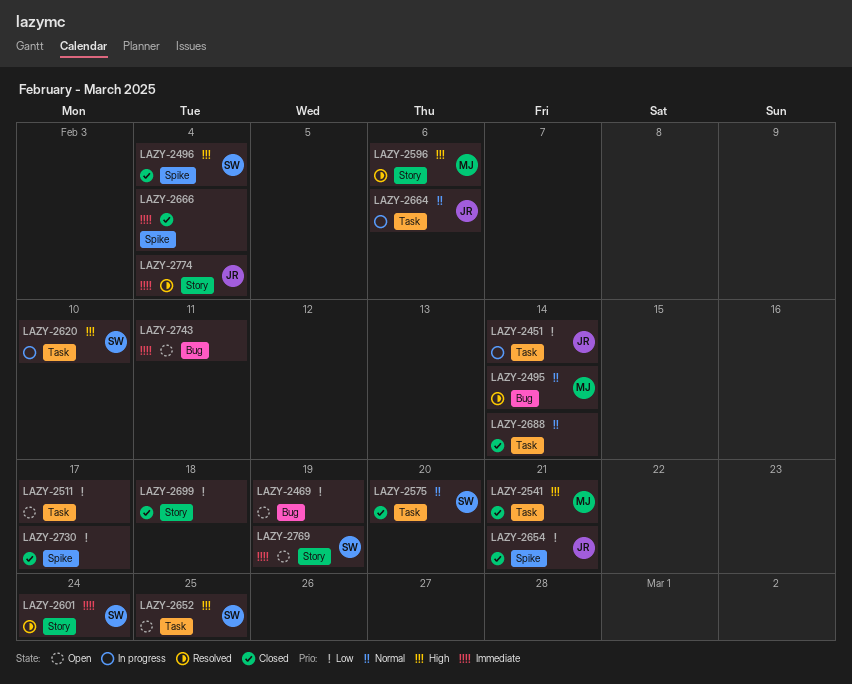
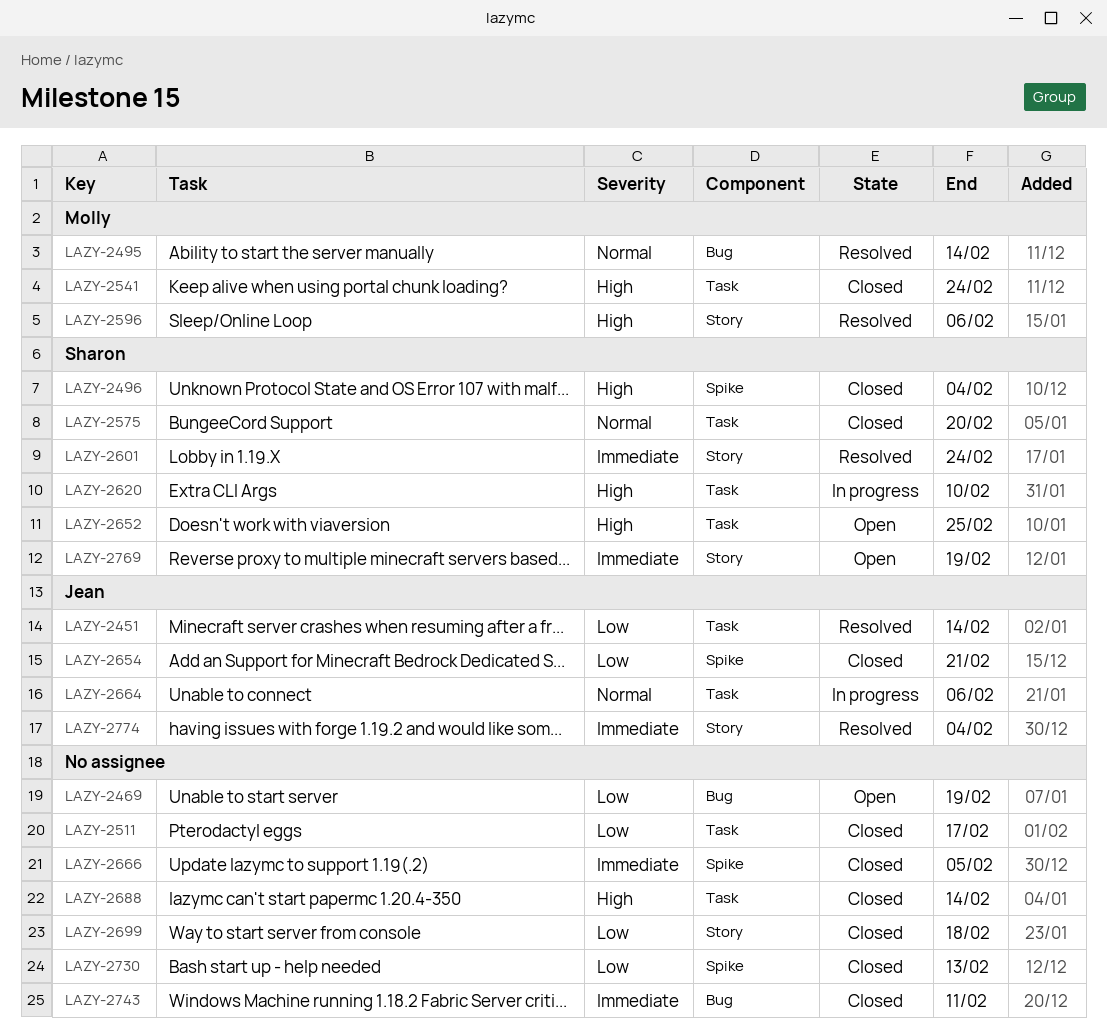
LAZY-2451, status: In progress -> Resolved
LAZY-2511, status: Open -> Closed
LAZY-2541, due: Feb 21 -> Feb 24
LAZY-2666, due: Feb 4 -> Feb 5
LAZY-2688, priority: Normal -> High
LAZY-2730, due: Feb 17 -> Feb 13
LAZY-2743, status: Open -> Closed

